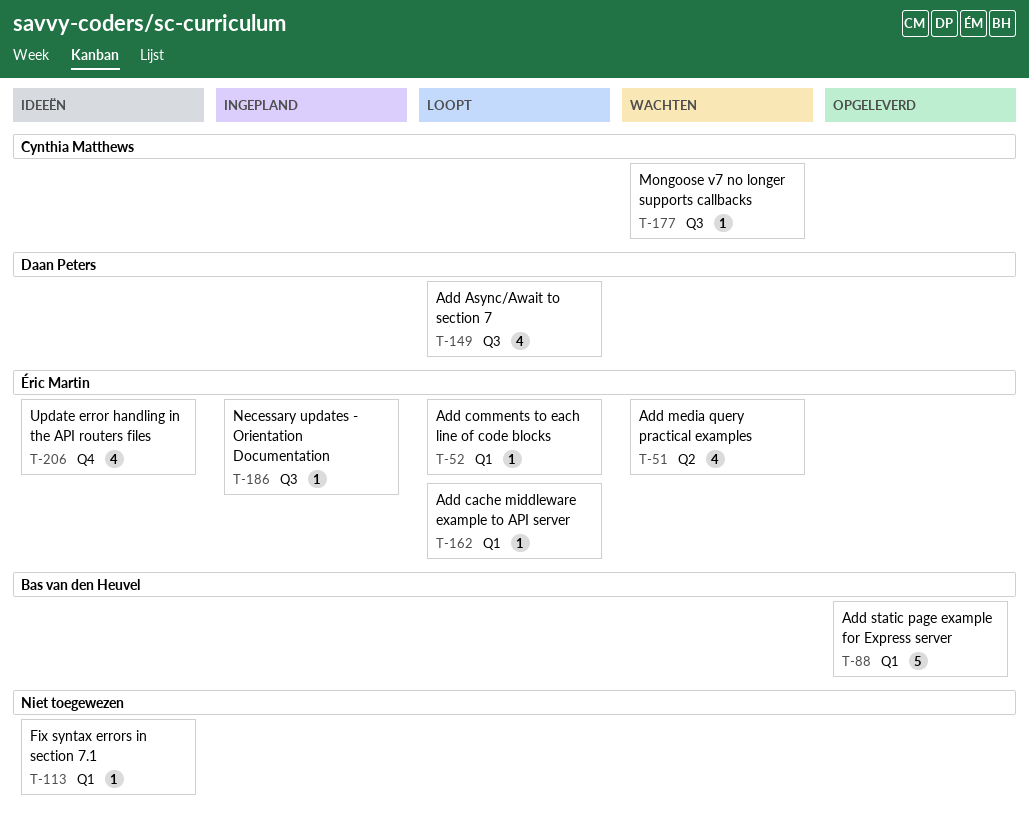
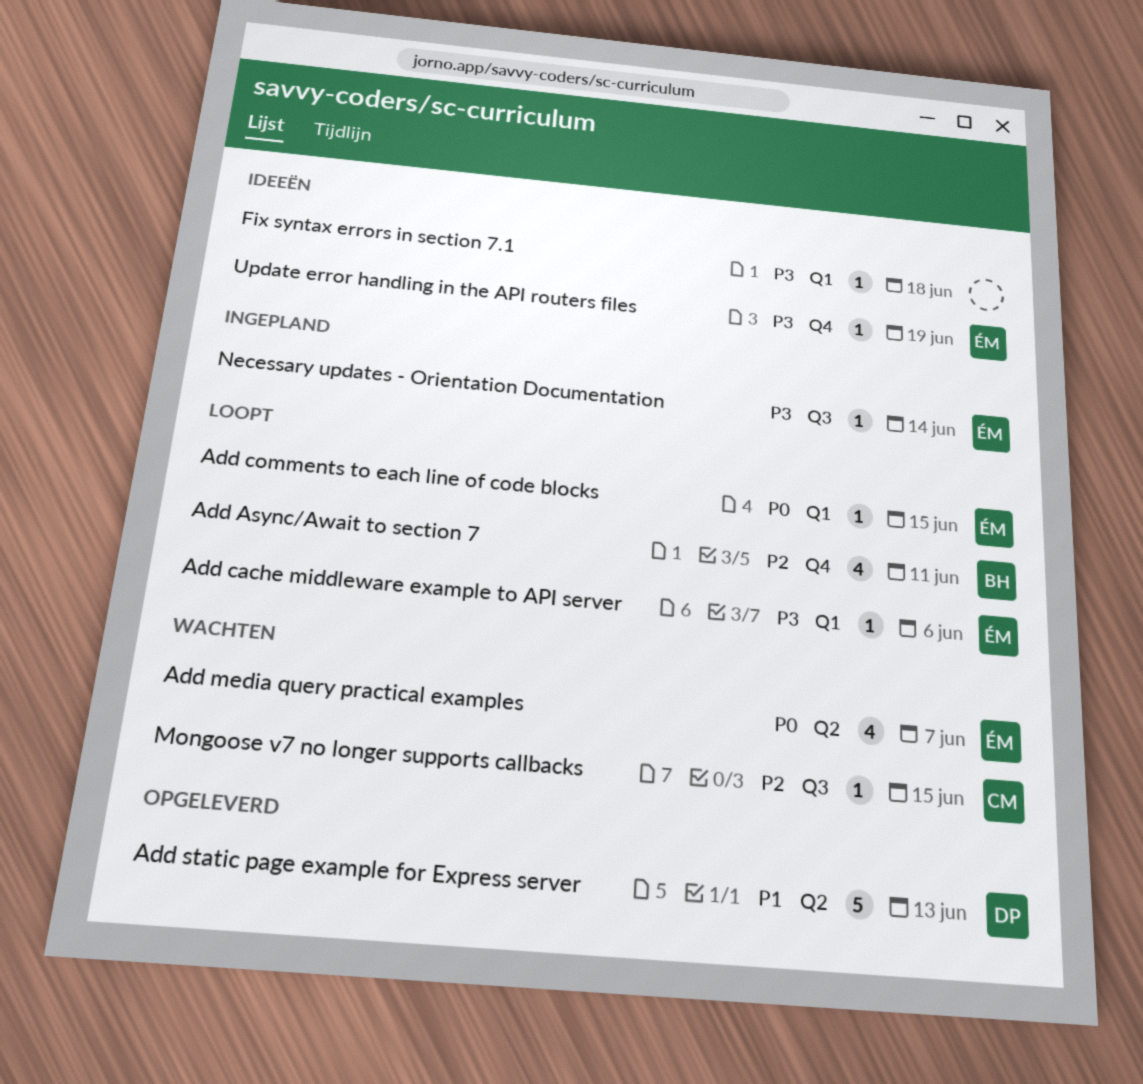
Add Async/Await to section 7, owner: Daan Peters -> Bas van den Heuvel
Add Async/Await to section 7, label: Q3 -> Q4
Add static page example for Express server, owner: Bas van den Heuvel -> Daan Peters
Add static page example for Express server, label: Q1 -> Q2
Update error handling in the API routers files, estimate: 4 -> 1

